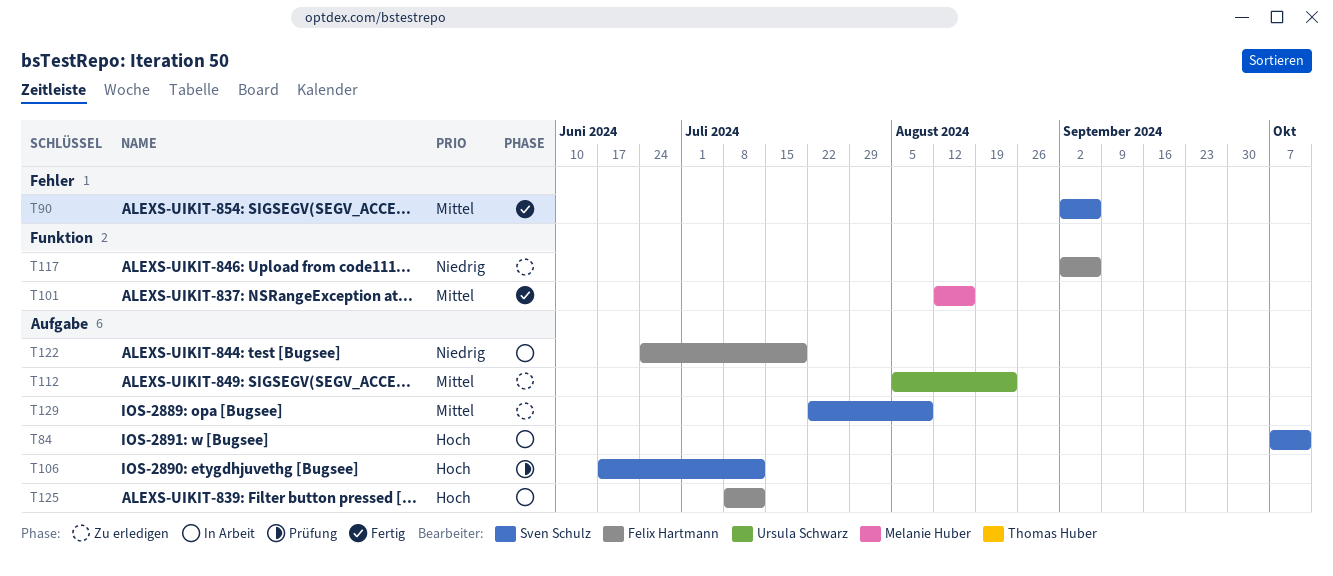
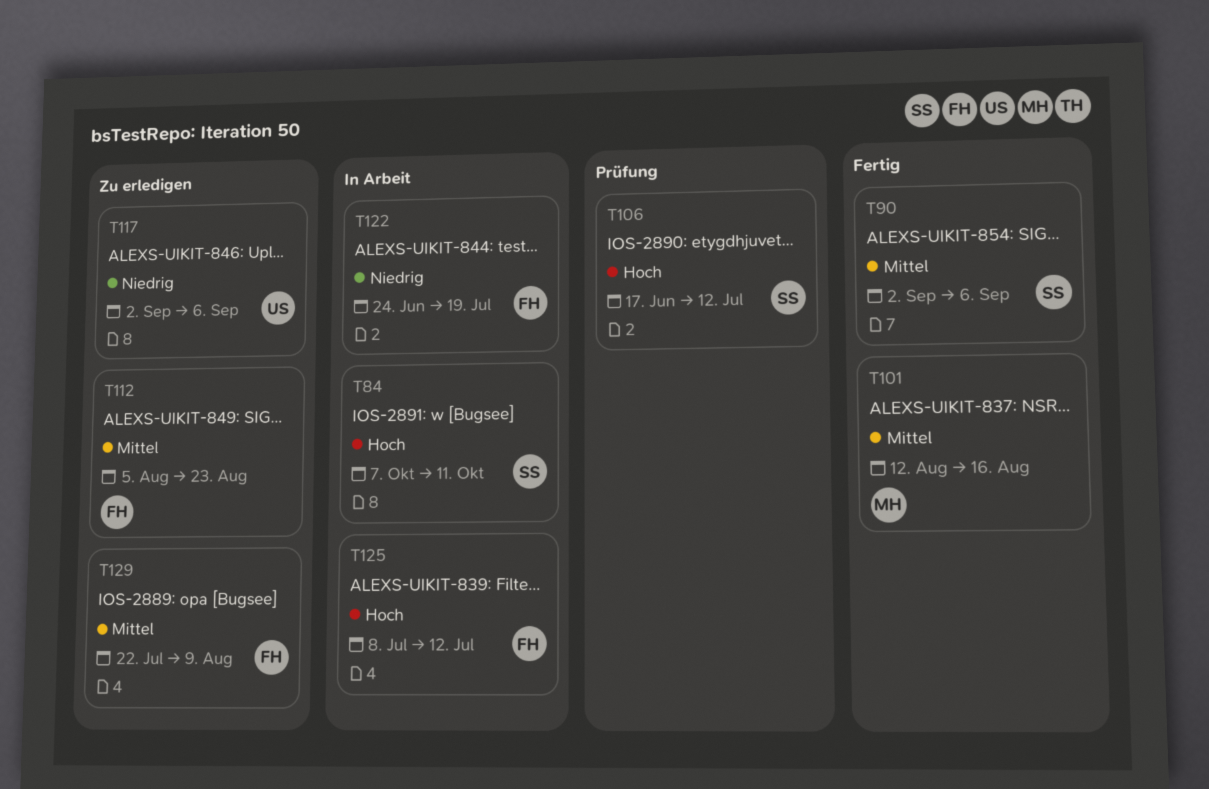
T112, owner: Ursula Schwarz -> Felix Hartmann
T117, owner: Felix Hartmann -> Ursula Schwarz
T129, owner: Sven Schulz -> Felix Hartmann

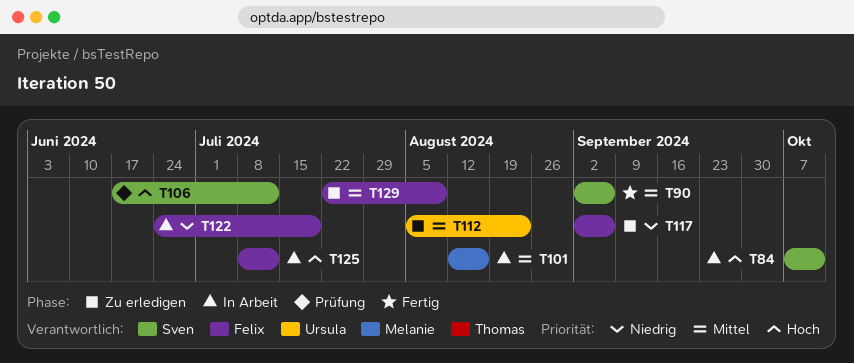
T101, status: Fertig -> In Arbeit
T112, owner: Felix -> Ursula
T117, owner: Ursula -> Felix

